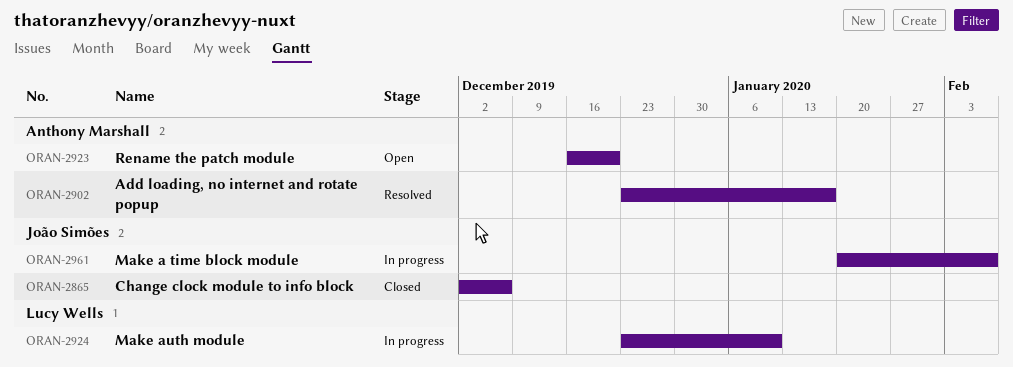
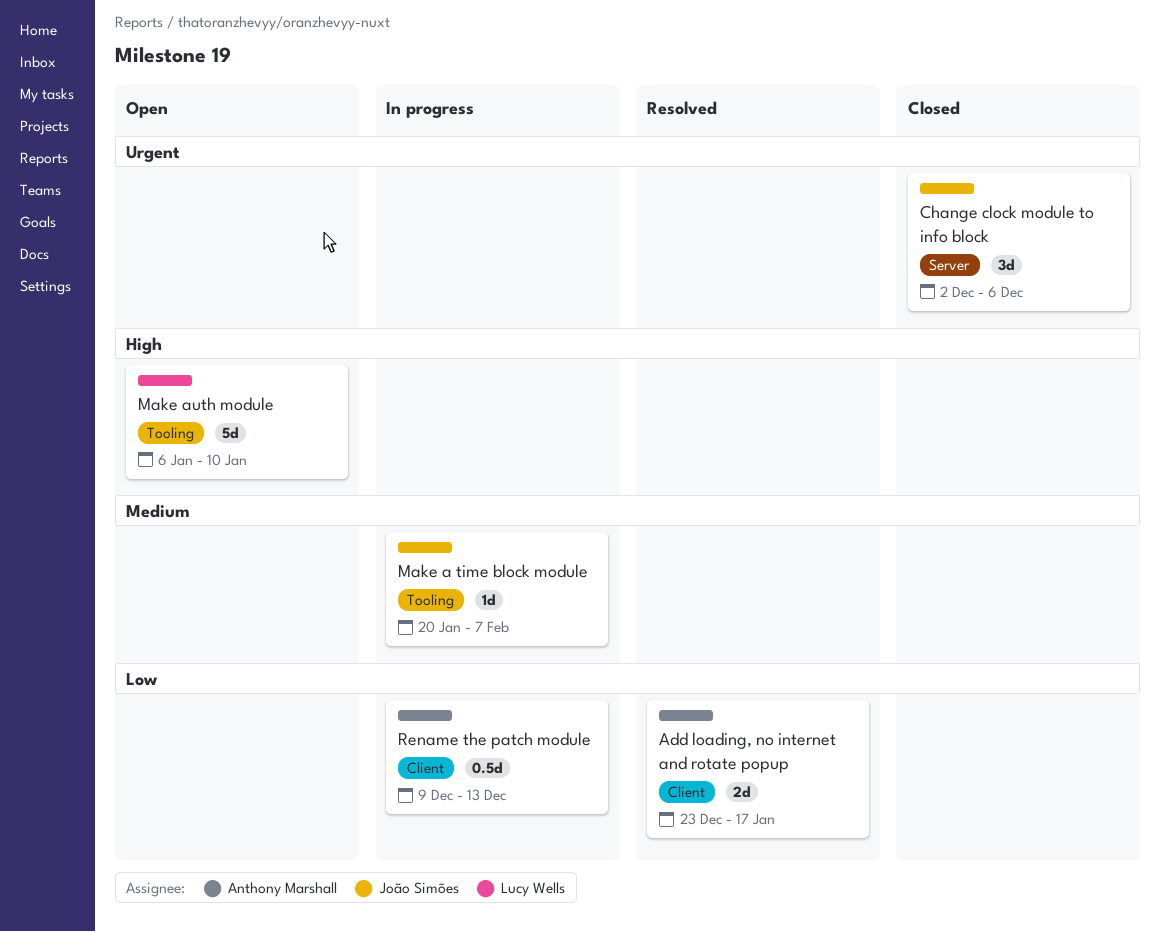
Make auth module, status: In progress -> Open
Make auth module, start: Dec 23 -> Jan 6
Rename the patch module, status: Open -> In progress
Rename the patch module, start: Dec 16 -> Dec 9
Rename the patch module, due: Dec 20 -> Dec 13

